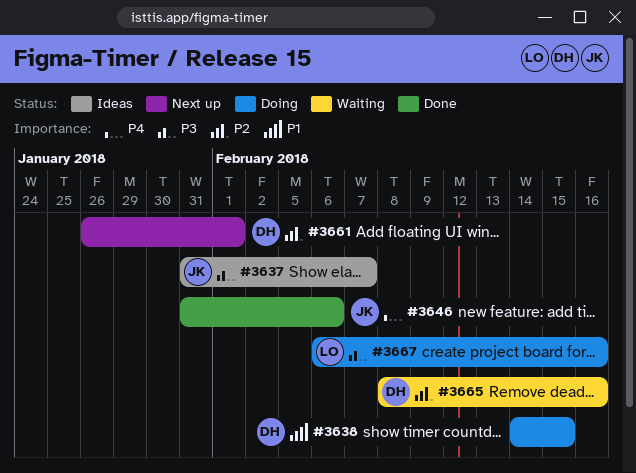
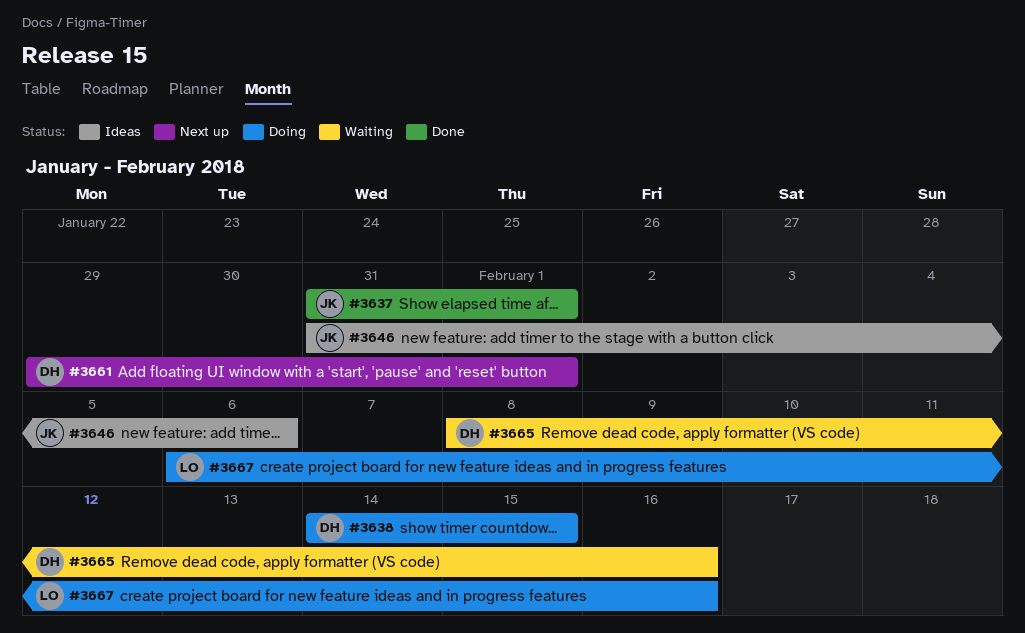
#3637, status: Ideas -> Done
#3637, due: Feb 7 -> Feb 1
#3646, status: Done -> Ideas
#3661, start: Jan 26 -> Jan 29

